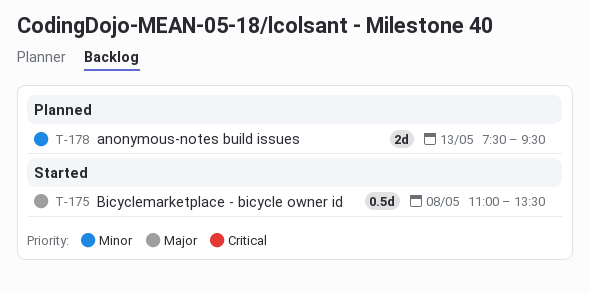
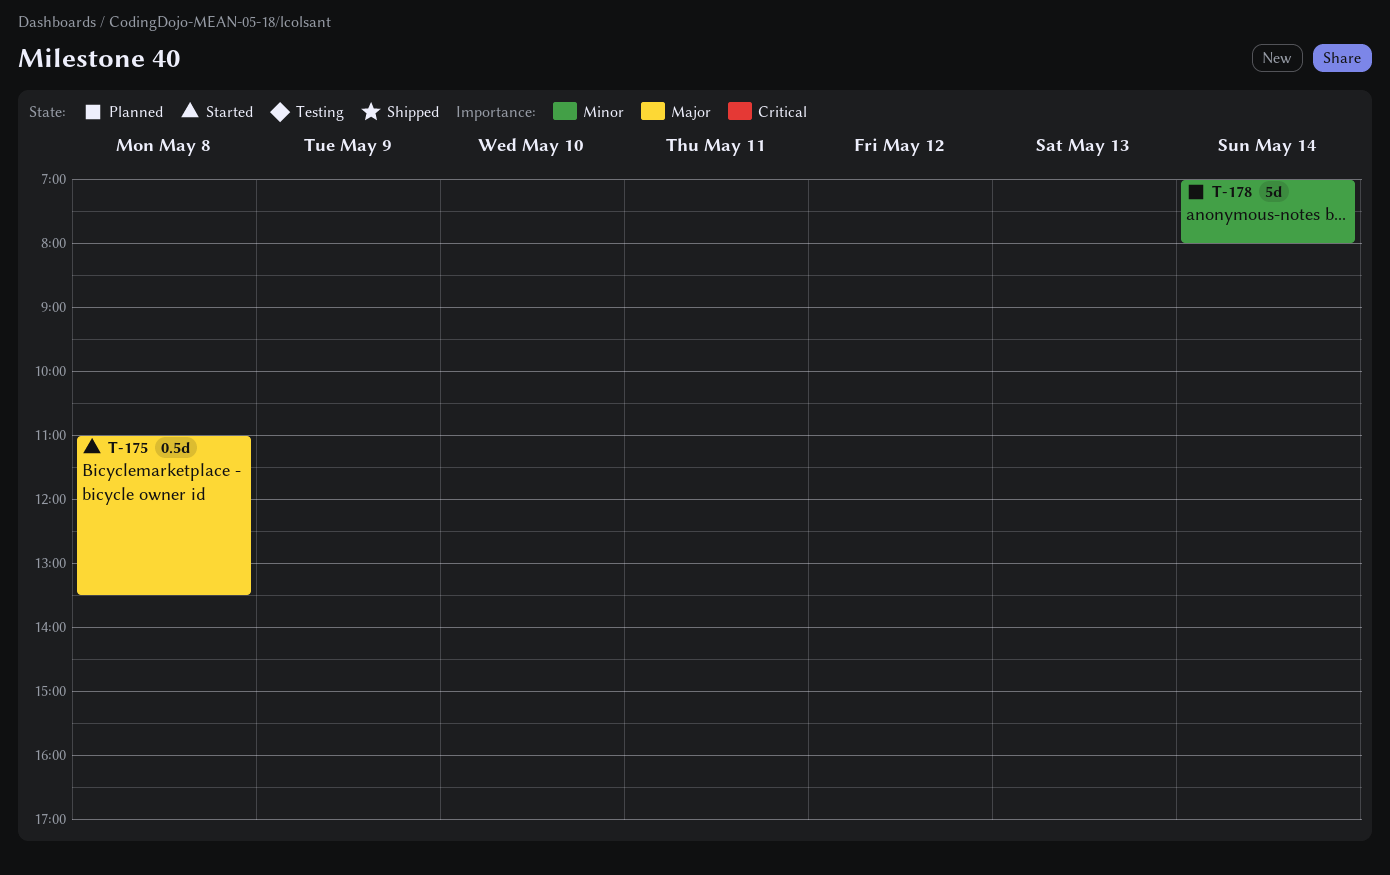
T-178, estimate: 2d -> 5d
T-178, day: May 13 -> May 14
T-178, begins: 07:30 -> 07:00
T-178, ends: 09:30 -> 08:00

